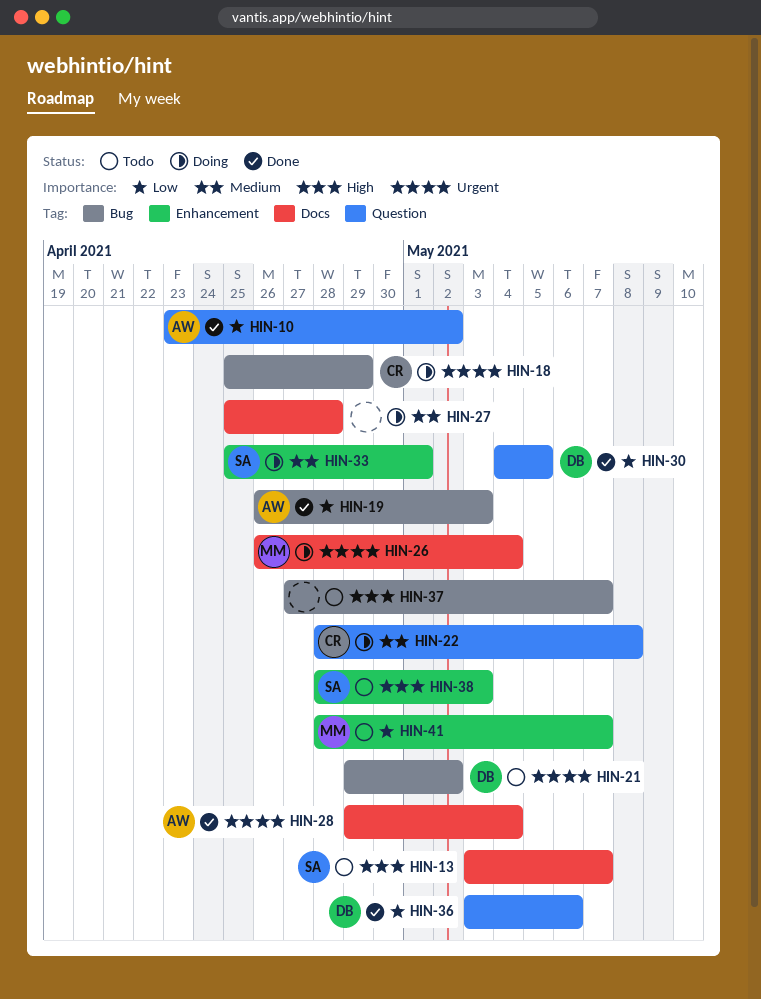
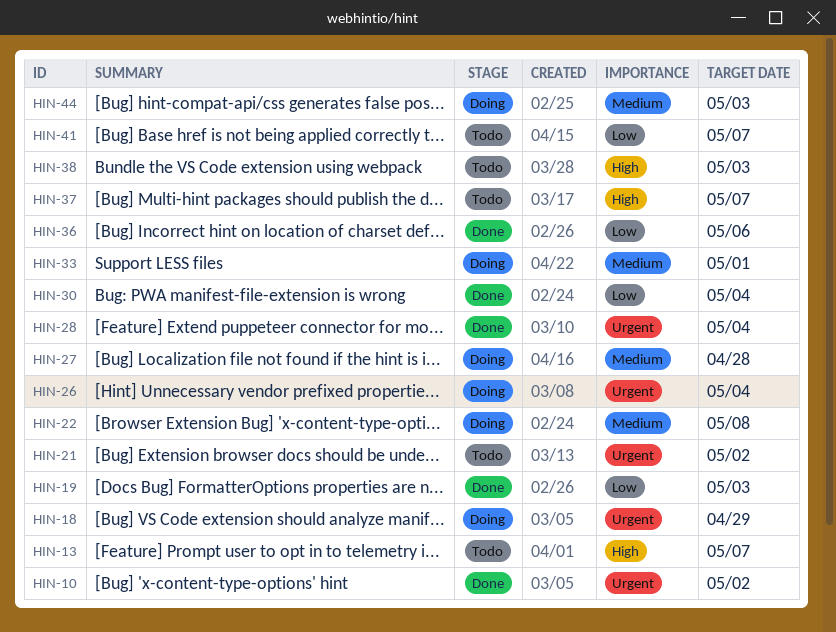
HIN-10, priority: Low -> Urgent
HIN-30, due: May 5 -> May 4
HIN-44: none -> present

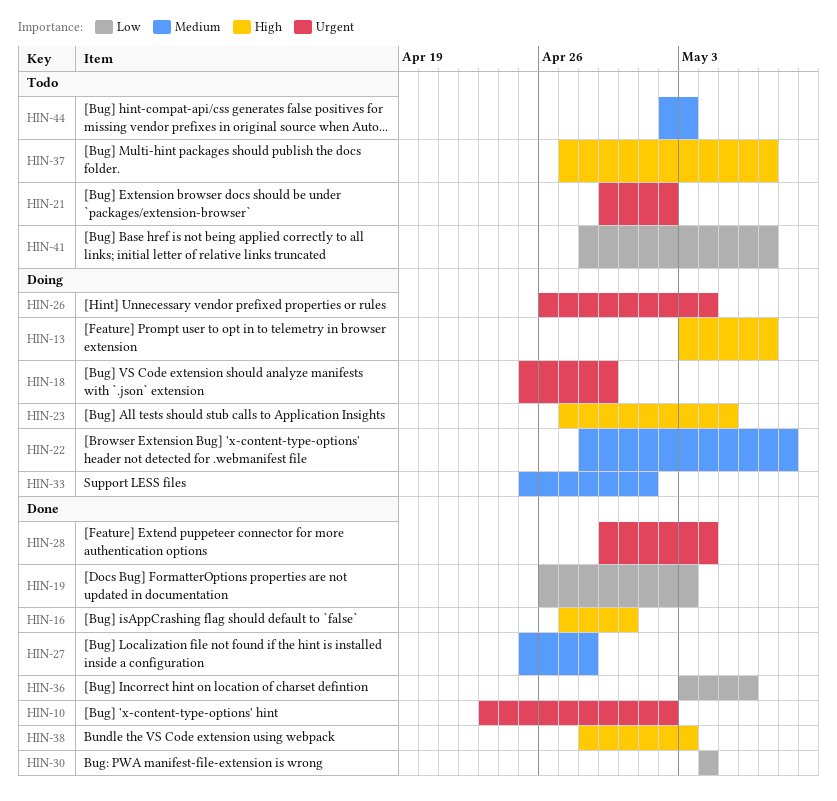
HIN-13, status: Todo -> Doing
HIN-16: none -> present
HIN-23: none -> present
HIN-27, status: Doing -> Done
HIN-38, status: Todo -> Done
HIN-44, status: Doing -> Todo

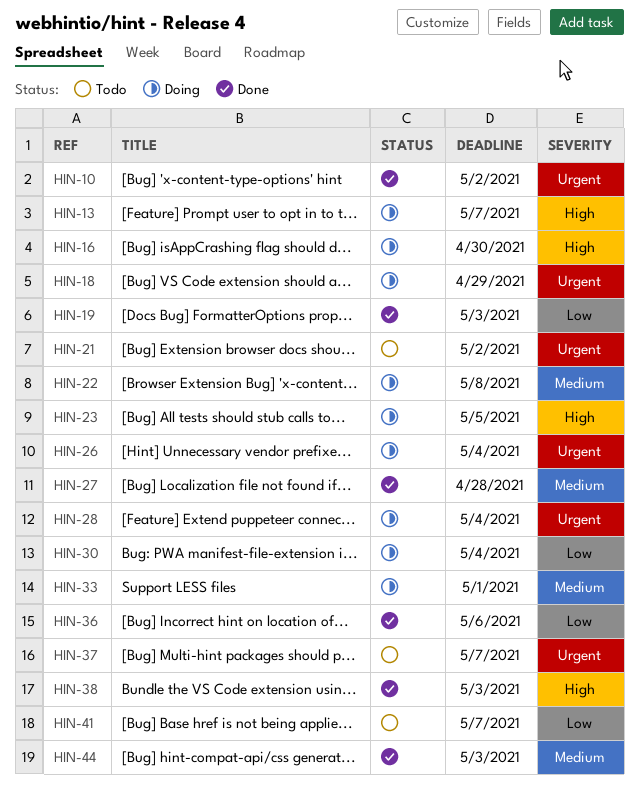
HIN-16, status: Done -> Doing
HIN-28, status: Done -> Doing
HIN-30, status: Done -> Doing
HIN-37, priority: High -> Urgent
HIN-44, status: Todo -> Done

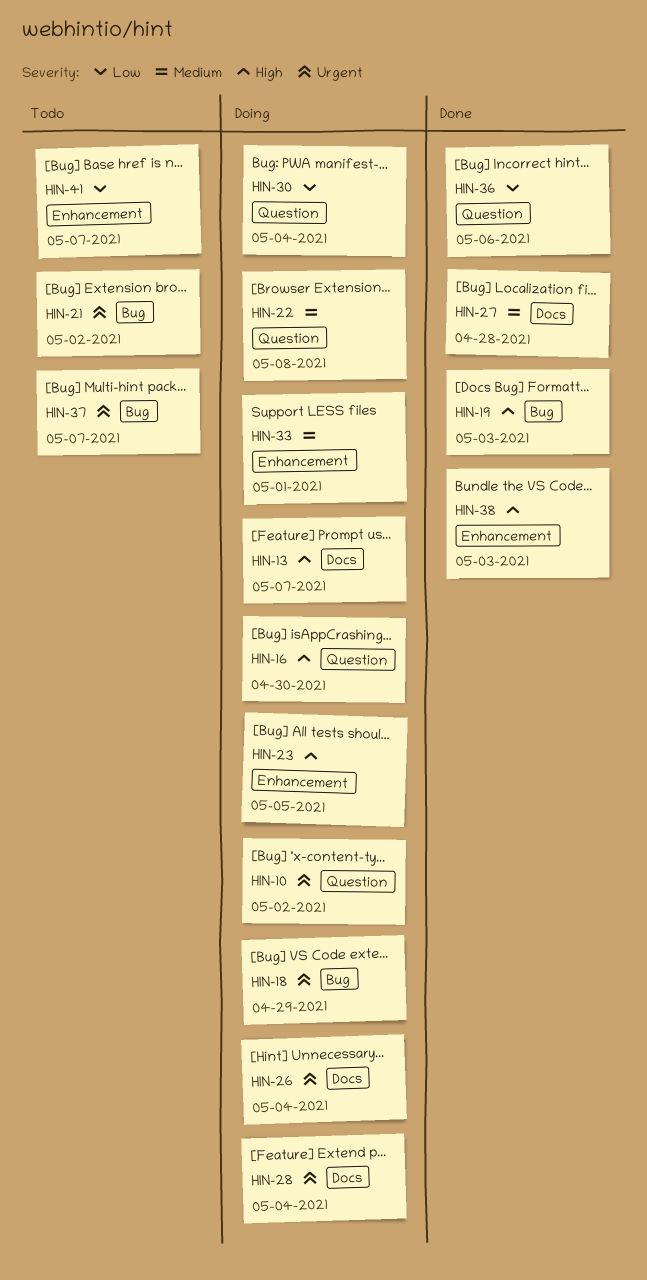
HIN-10, status: Done -> Doing
HIN-19, priority: Low -> High
HIN-44: present -> none

